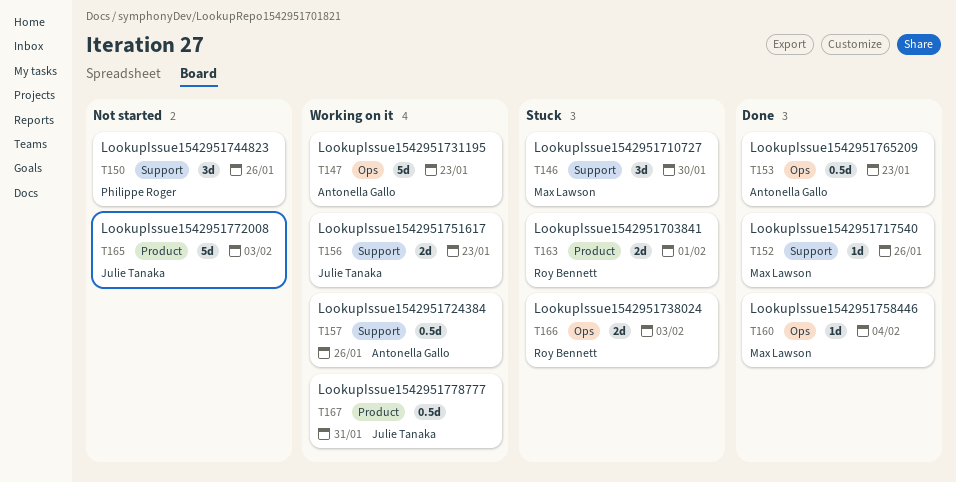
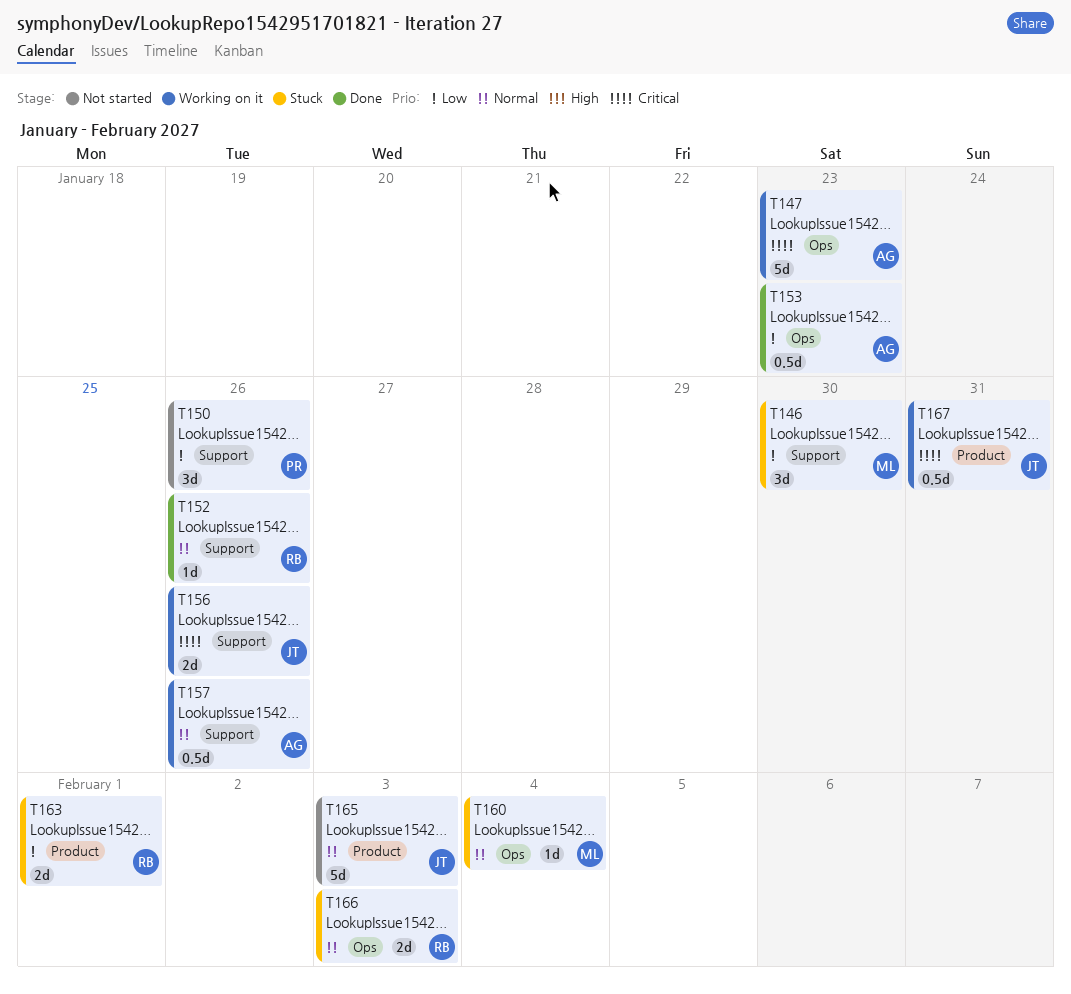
T152, owner: Max Lawson -> Roy Bennett
T156, due: Jan 23 -> Jan 26
T160, status: Done -> Stuck

